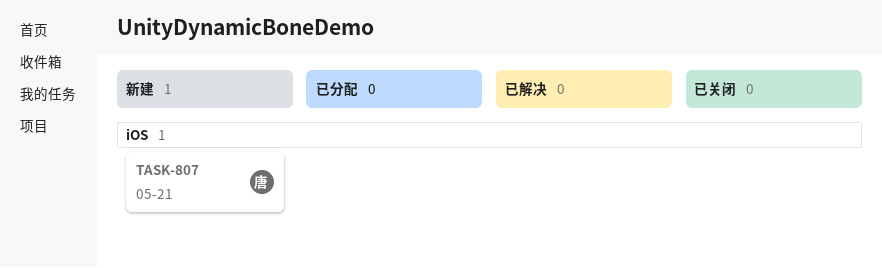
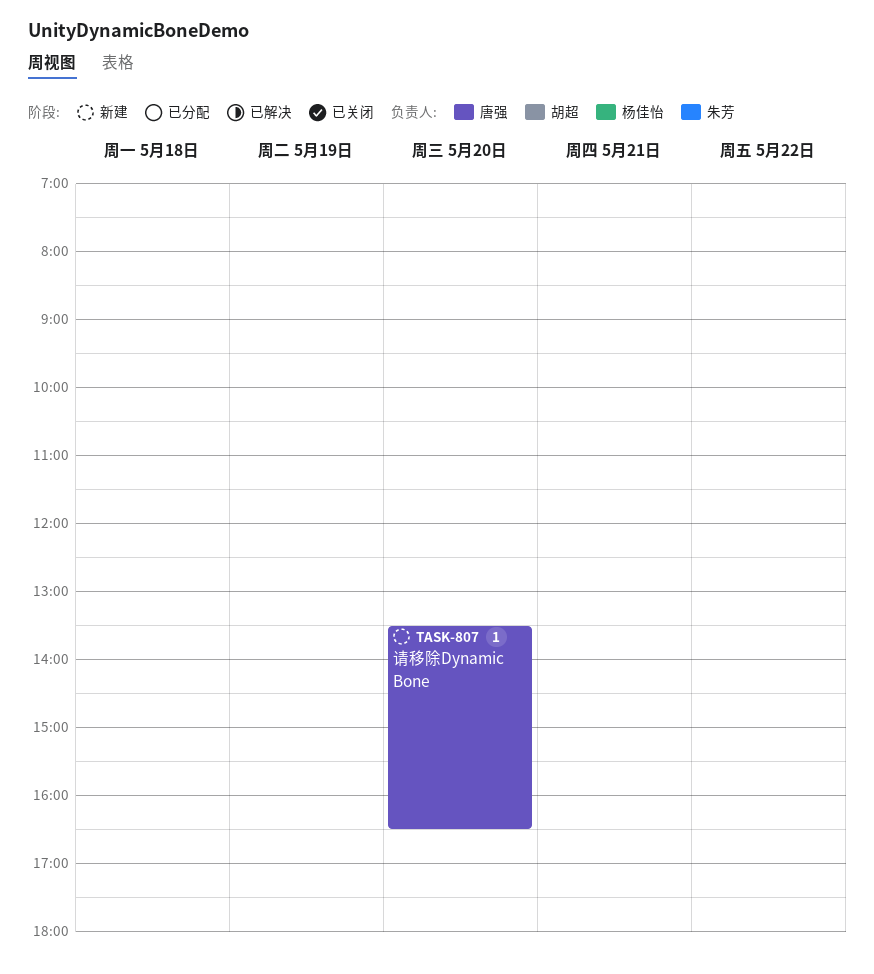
TASK-807, day: May 21 -> May 20

